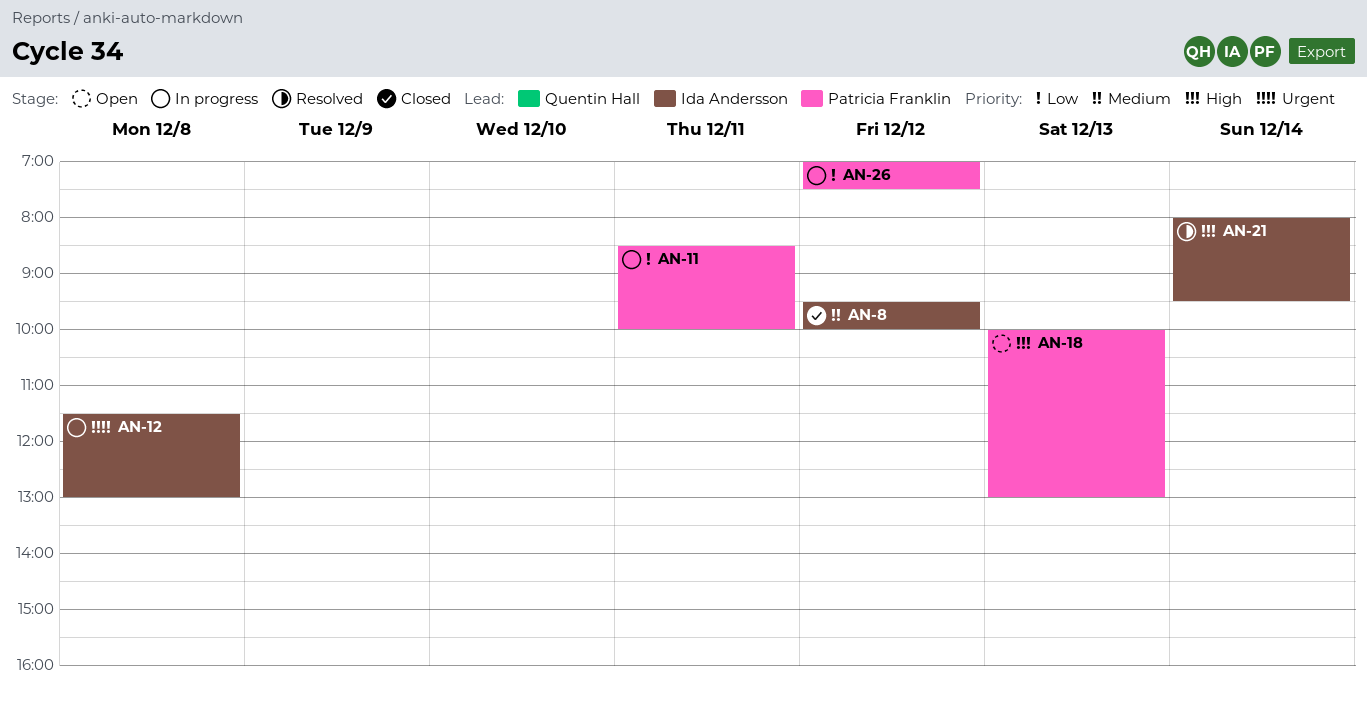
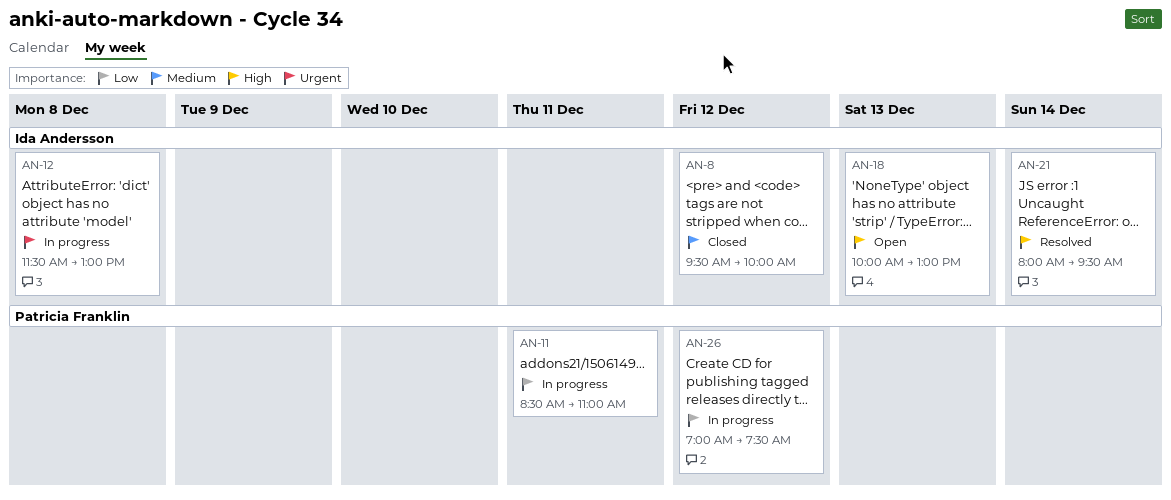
AN-11, ends: 10:00 -> 11:00
AN-18, owner: Patricia Franklin -> Ida Andersson

